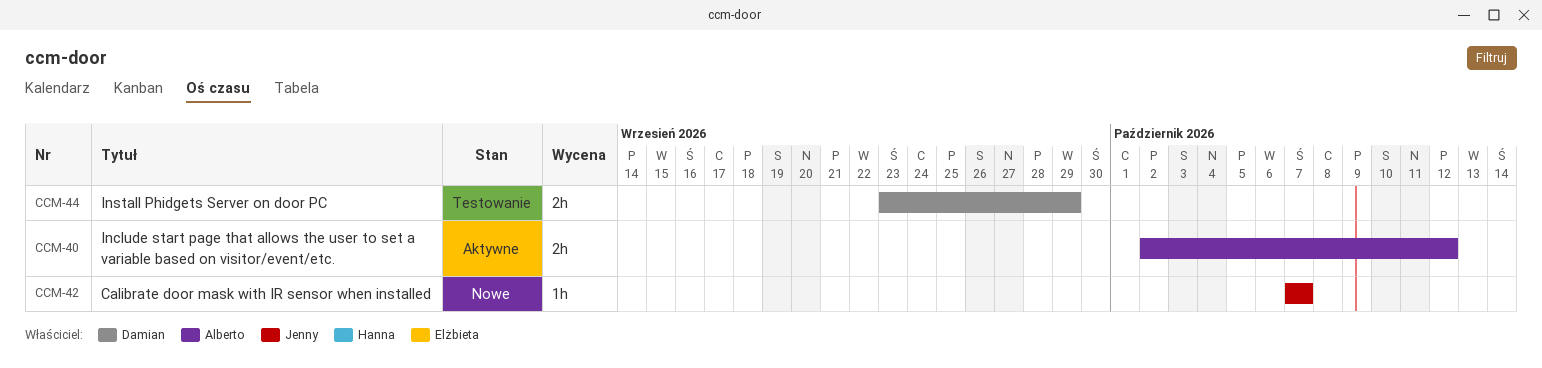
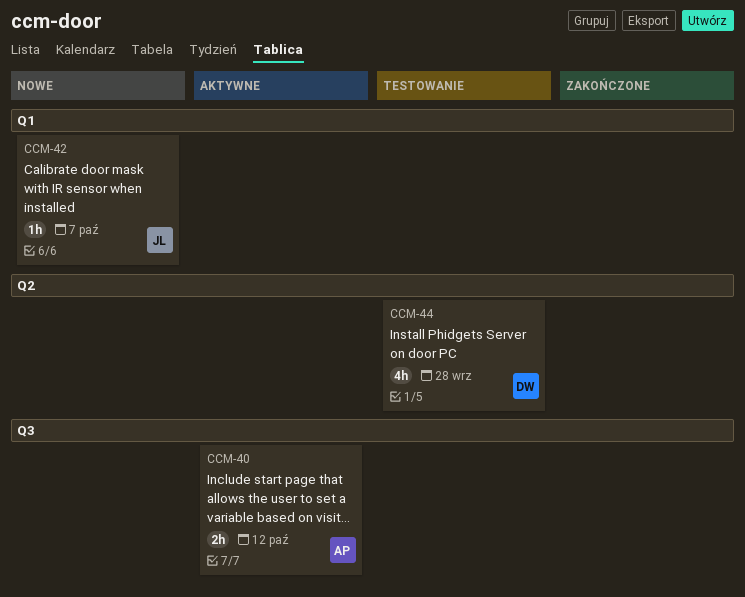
CCM-44, estimate: 2h -> 4h
CCM-44, due: Sep 29 -> Sep 28

